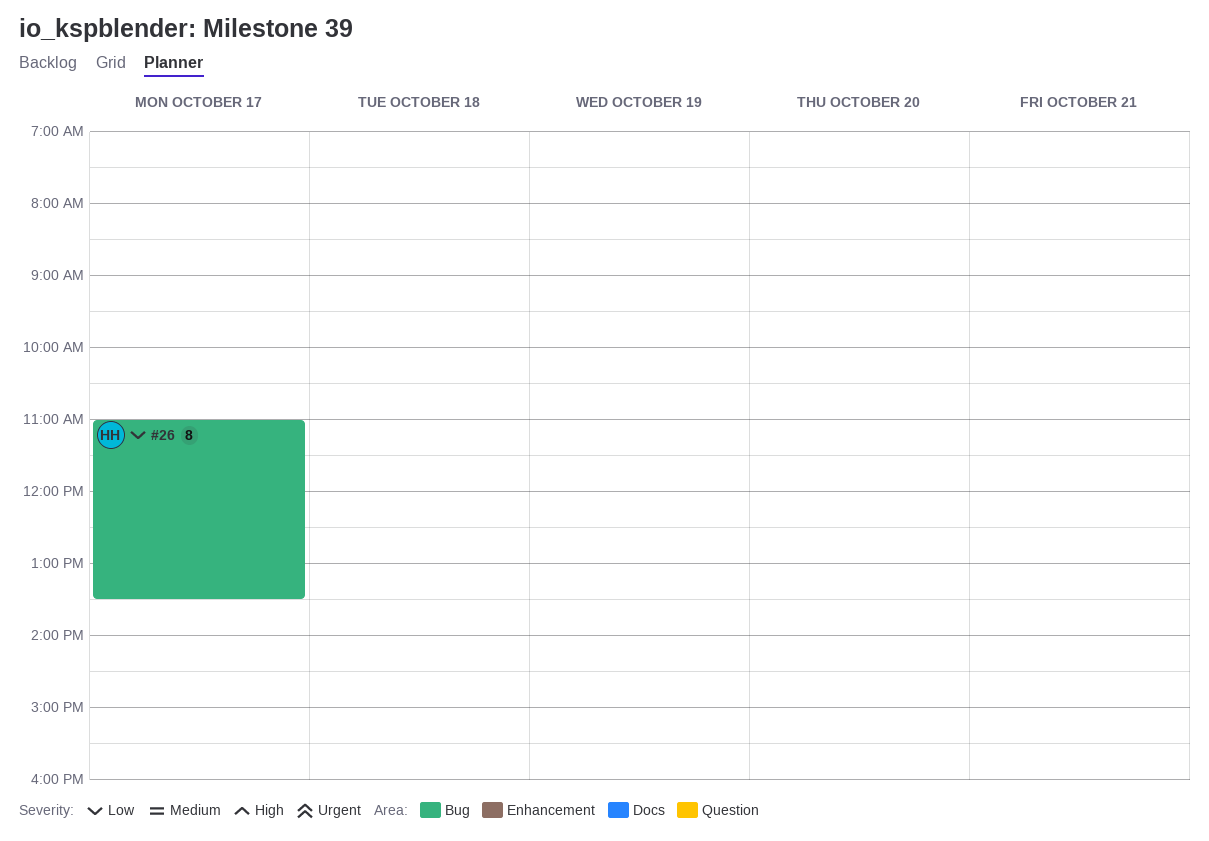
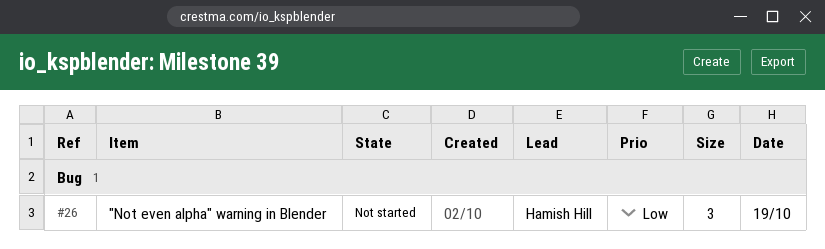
#26, estimate: 8 -> 3
#26, day: Oct 17 -> Oct 19

